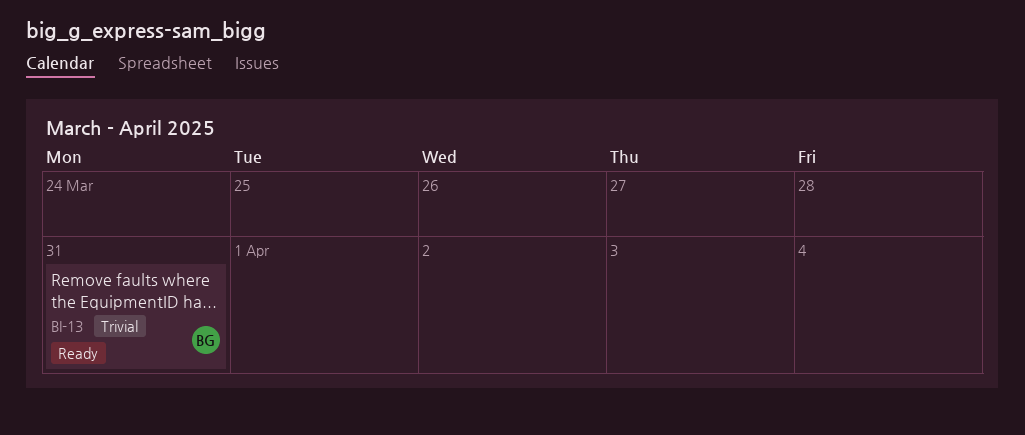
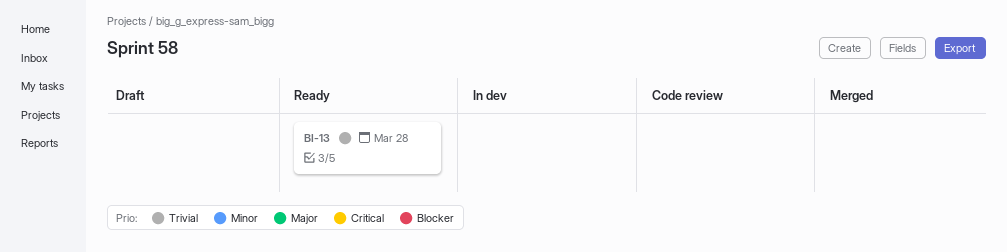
BI-13, due: Mar 31 -> Mar 28

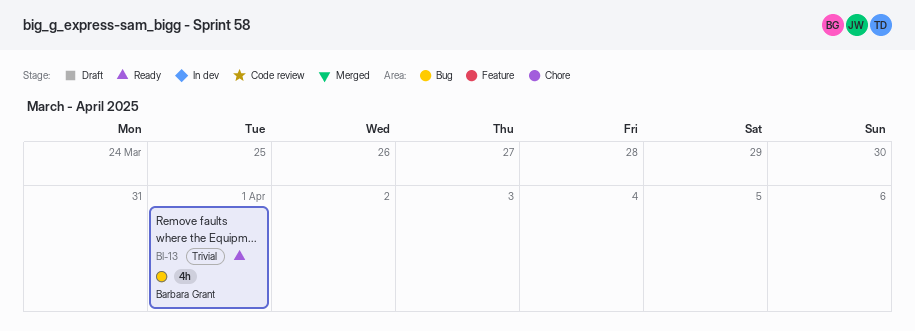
BI-13, due: Mar 28 -> Apr 1

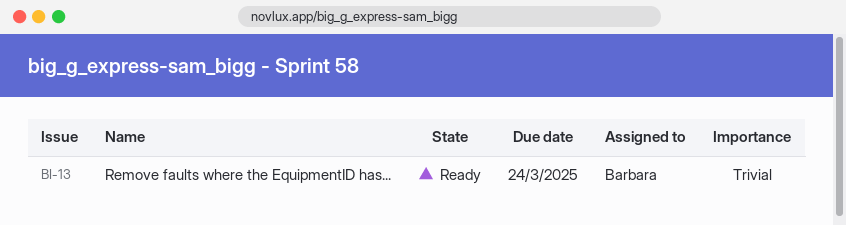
BI-13, due: Apr 1 -> Mar 24

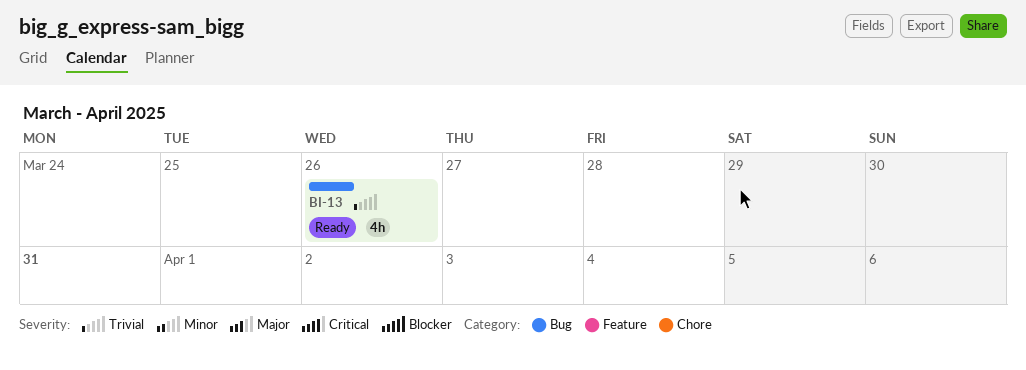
BI-13, due: Mar 24 -> Mar 26

